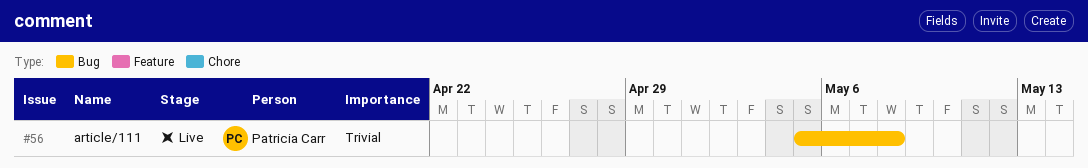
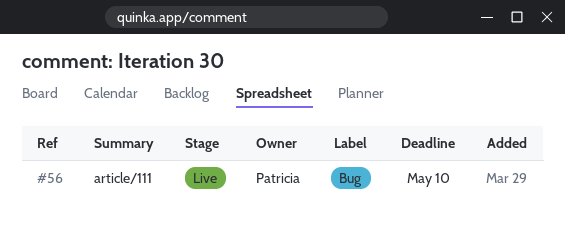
#56, due: May 8 -> May 10

